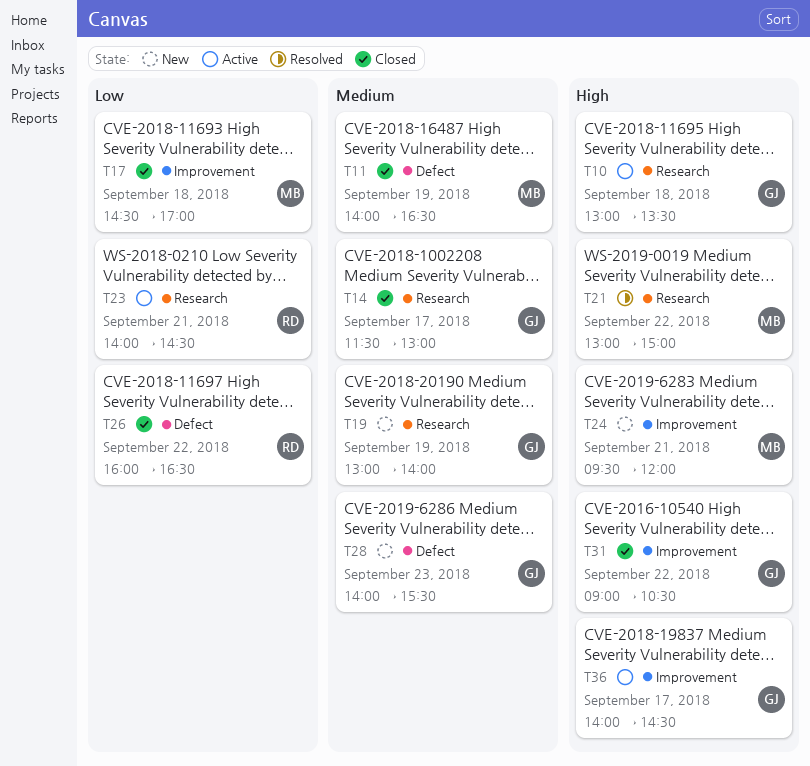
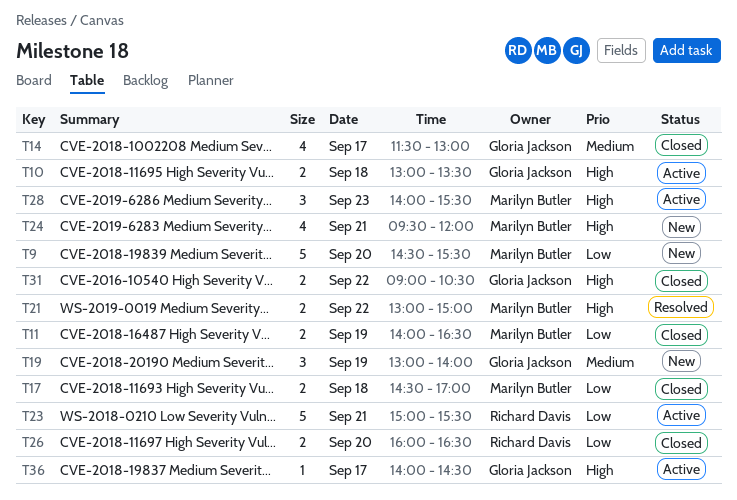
T9: none -> present
T11, priority: Medium -> Low
T23, begins: 14:00 -> 15:00
T23, ends: 14:30 -> 15:30
T26, day: Sep 22 -> Sep 20
T28, status: New -> Active
T28, owner: Gloria Jackson -> Marilyn Butler
T28, priority: Medium -> High

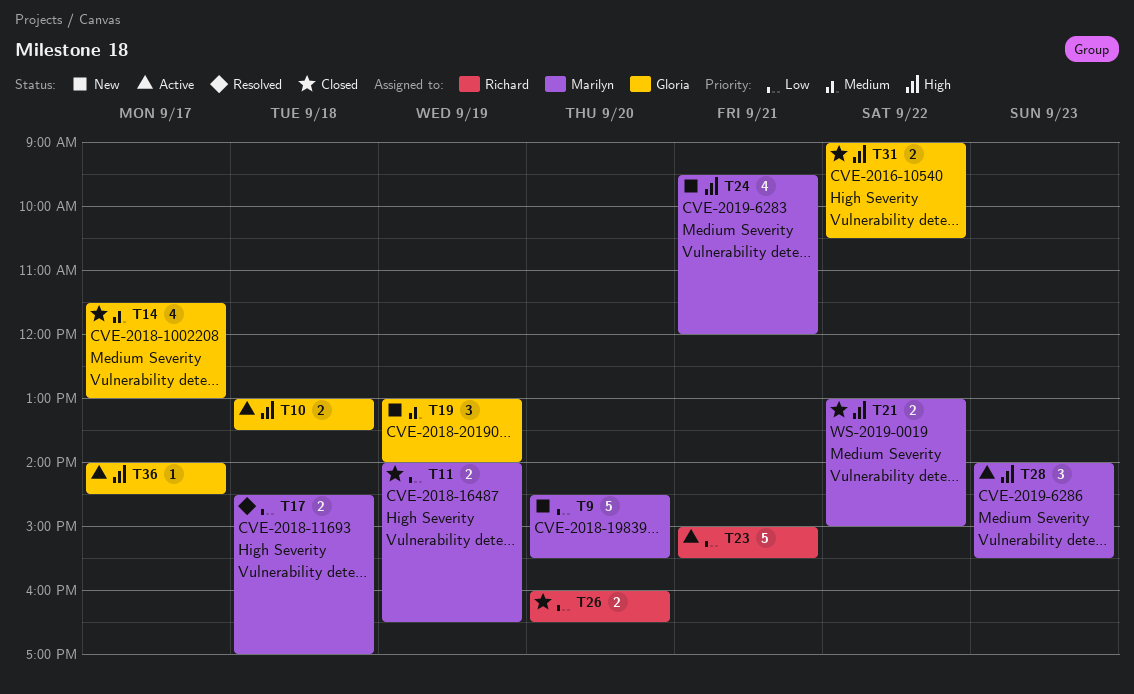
T17, status: Closed -> Resolved
T21, status: Resolved -> Closed

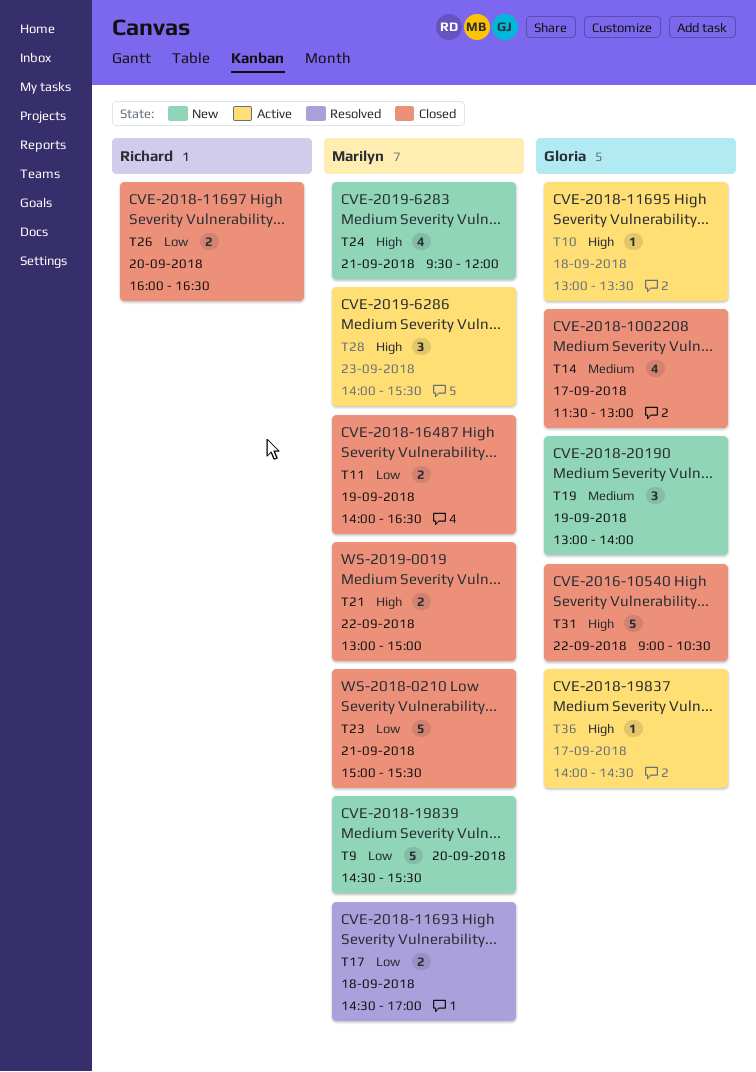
T10, estimate: 2 -> 1
T23, status: Active -> Closed
T23, owner: Richard -> Marilyn
T31, estimate: 2 -> 5

